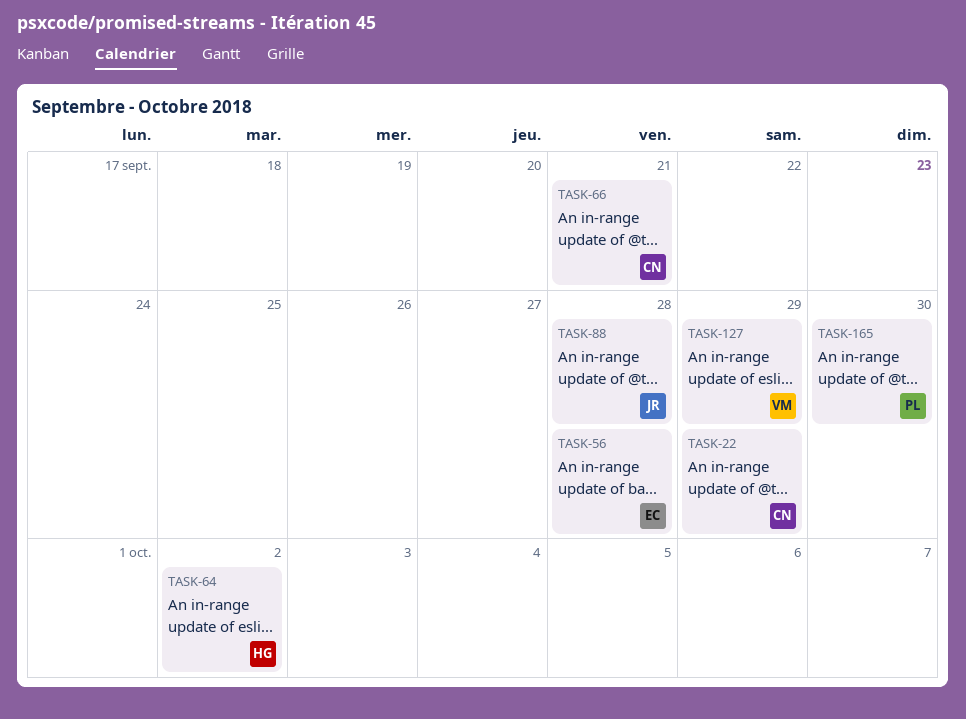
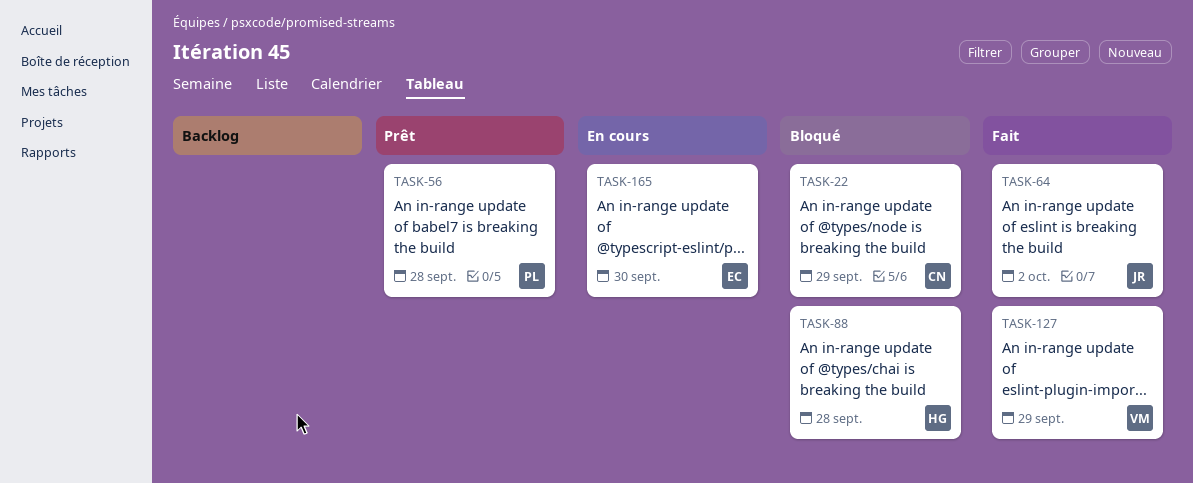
TASK-56, owner: EC -> PL
TASK-64, owner: HG -> JR
TASK-66: present -> none
TASK-88, owner: JR -> HG
TASK-165, owner: PL -> EC

